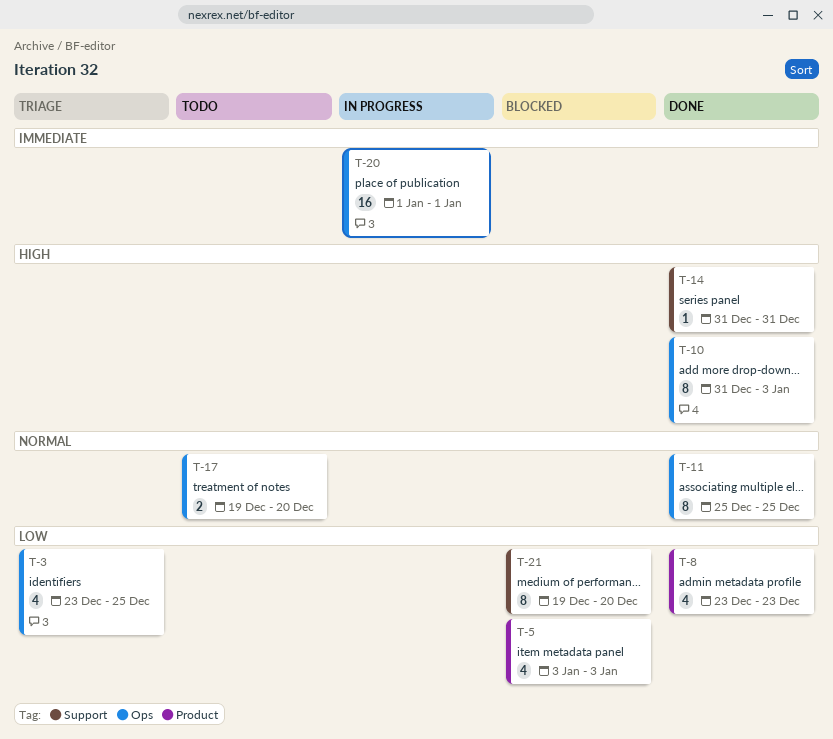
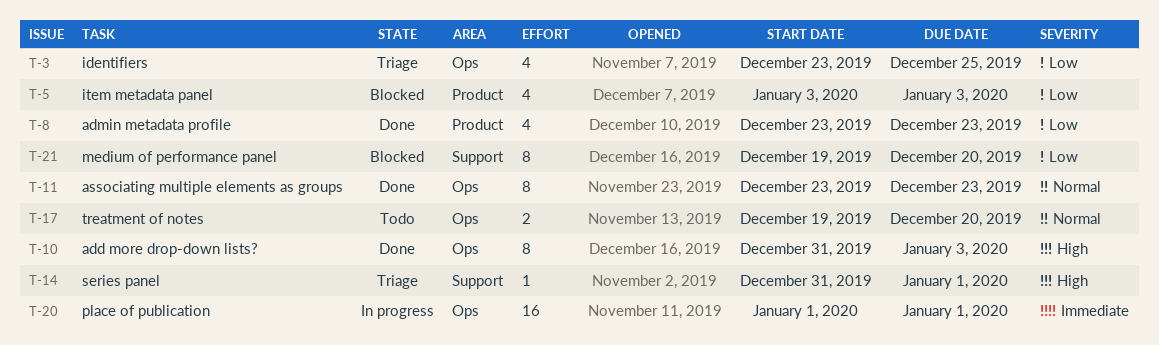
T-11, start: Dec 25 -> Dec 23
T-11, due: Dec 25 -> Dec 23
T-14, status: Done -> Triage
T-14, due: Dec 31 -> Jan 1

